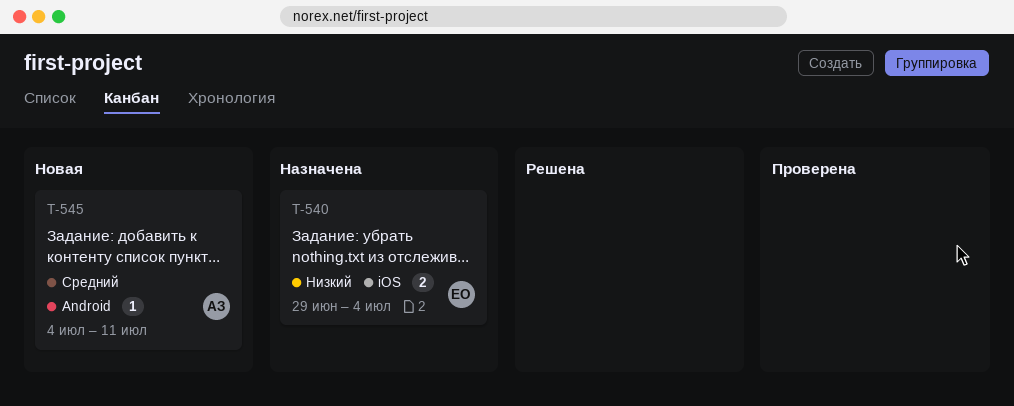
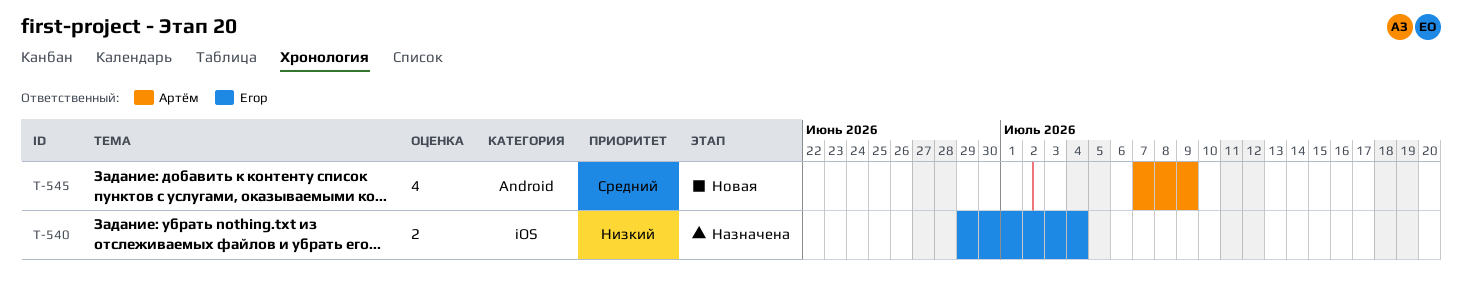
T-545, estimate: 1 -> 4
T-545, start: Jul 4 -> Jul 7
T-545, due: Jul 11 -> Jul 9

